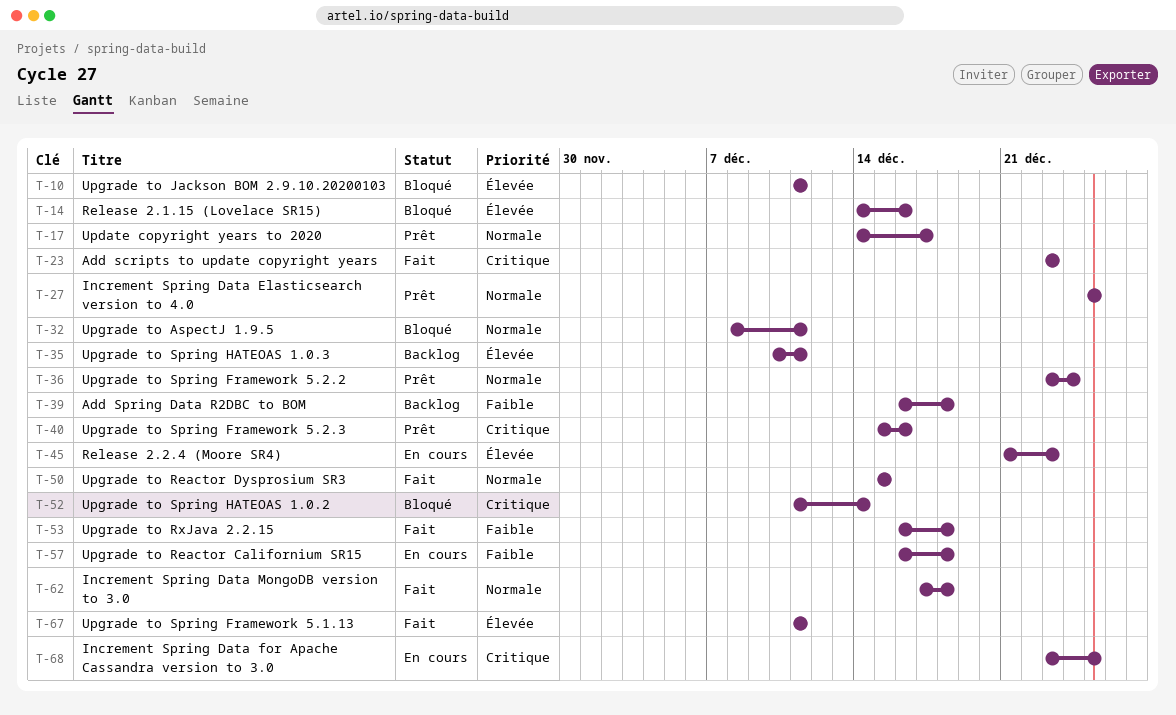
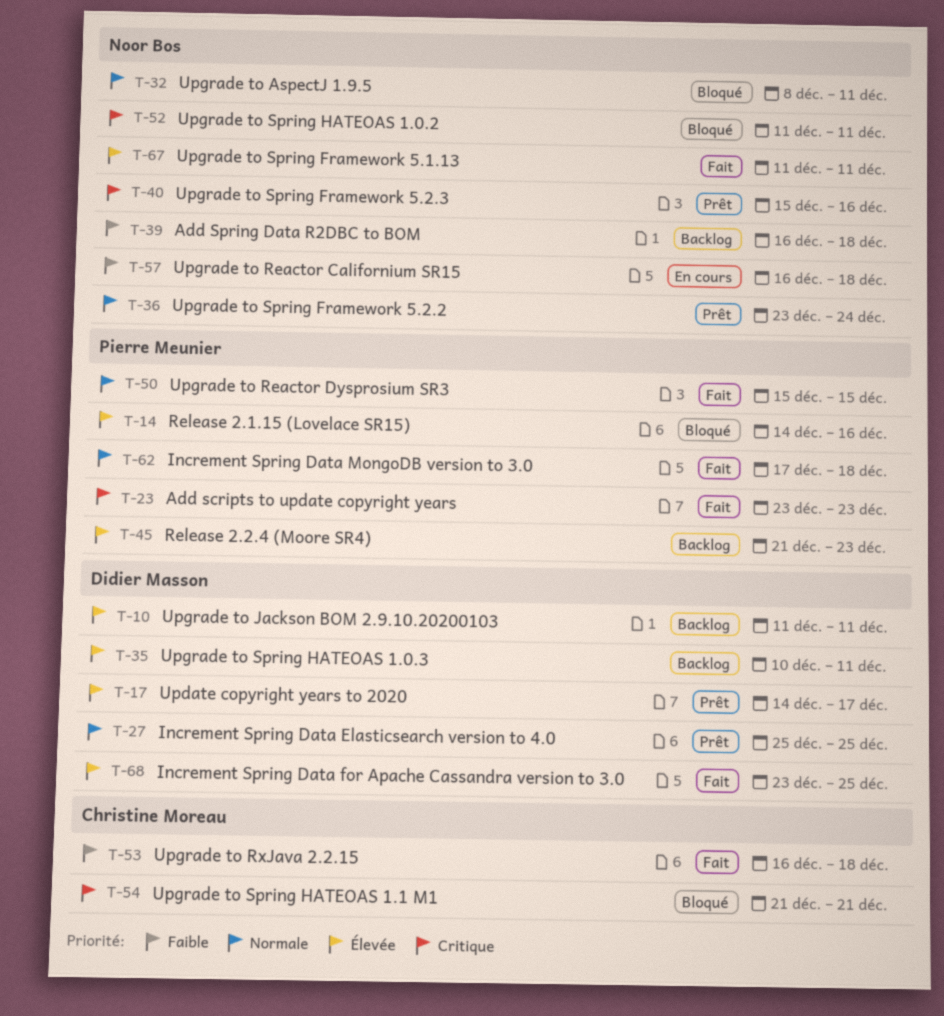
T-10, status: Bloqué -> Backlog
T-17, priority: Normale -> Élevée
T-45, status: En cours -> Backlog
T-52, due: Dec 14 -> Dec 11
T-54: none -> present
T-68, status: En cours -> Fait
T-68, priority: Critique -> Élevée

